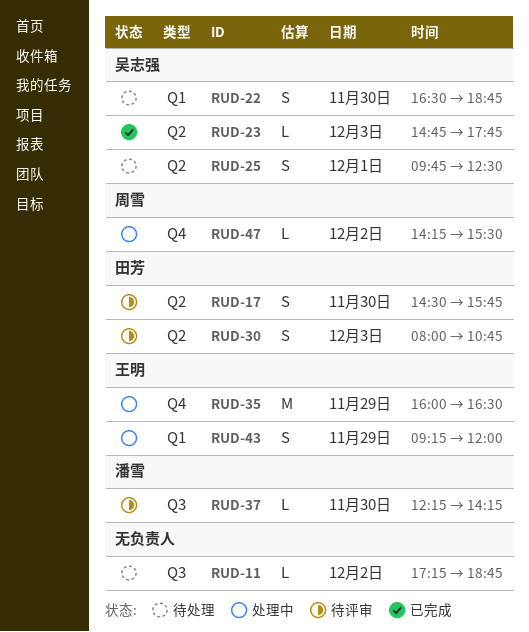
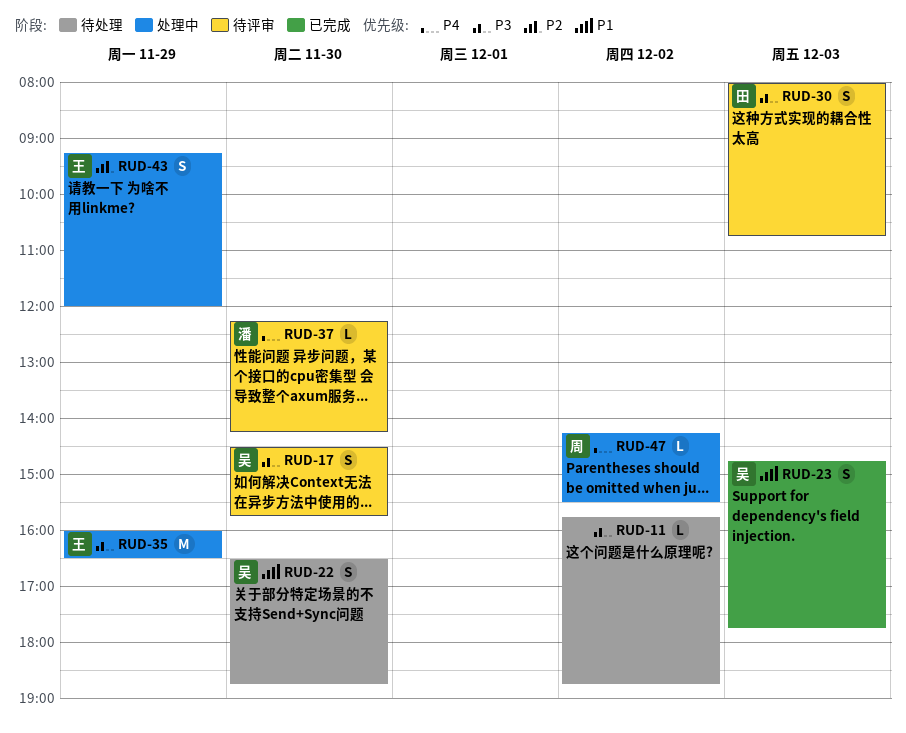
RUD-11, begins: 17:15 -> 15:45
RUD-17, owner: 田芳 -> 吴志强
RUD-23, estimate: L -> S
RUD-25: present -> none

